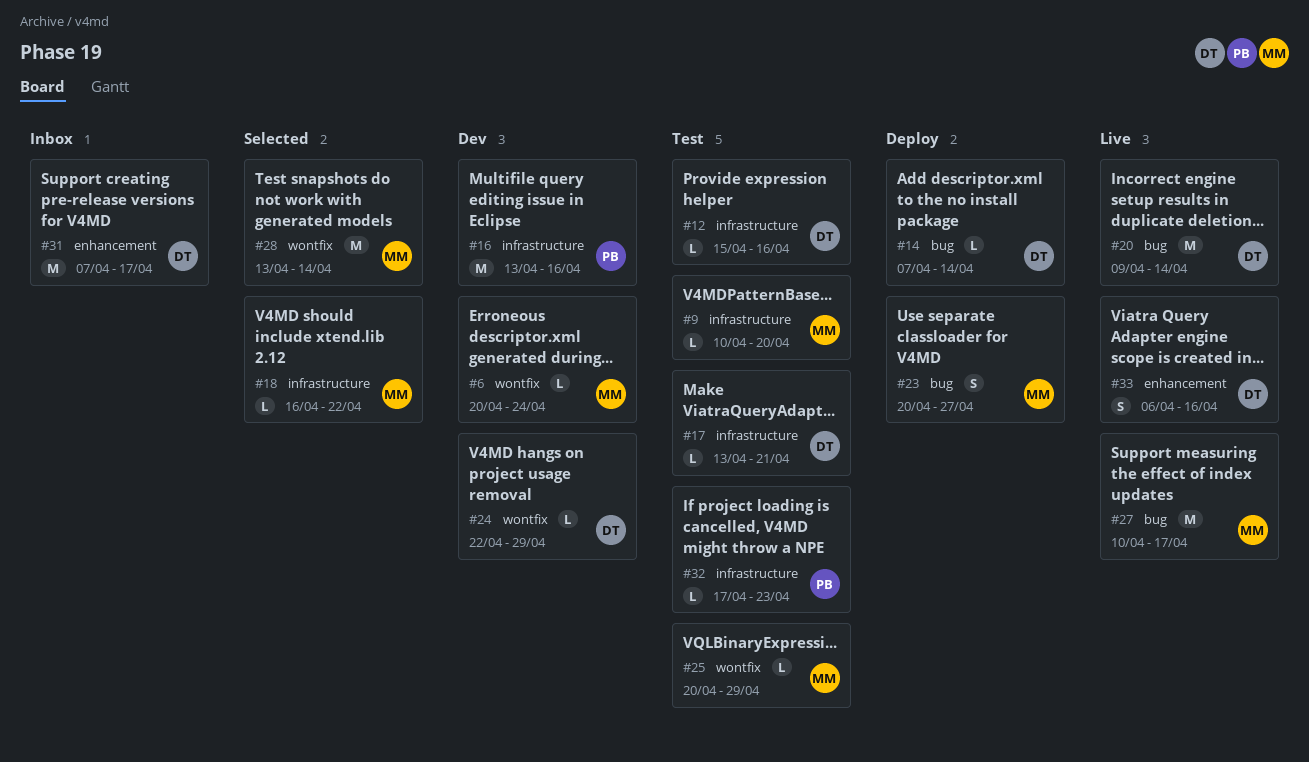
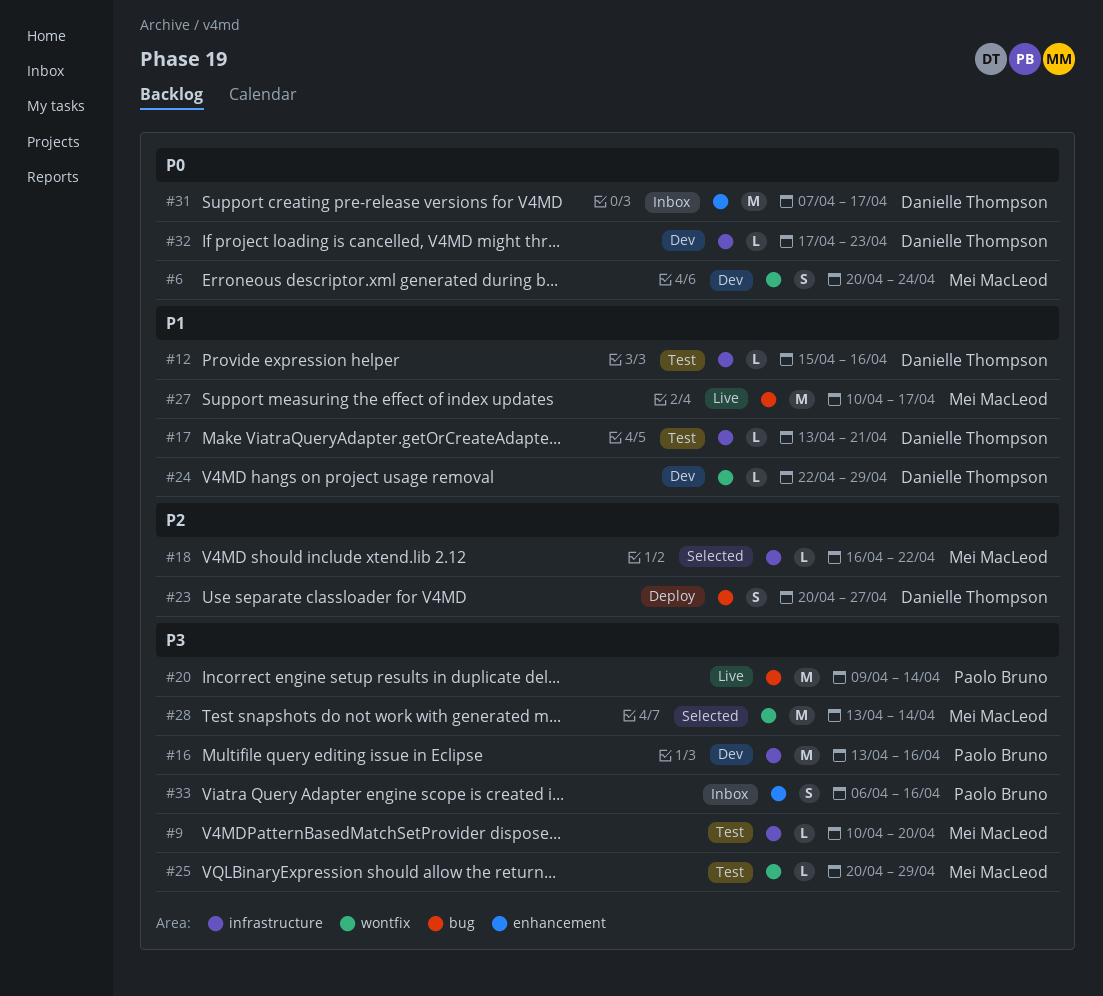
#6, estimate: L -> S
#14: present -> none
#20, owner: Danielle Thompson -> Paolo Bruno
#23, owner: Mei MacLeod -> Danielle Thompson
#32, status: Test -> Dev
#32, owner: Paolo Bruno -> Danielle Thompson
#33, status: Live -> Inbox
#33, owner: Danielle Thompson -> Paolo Bruno

